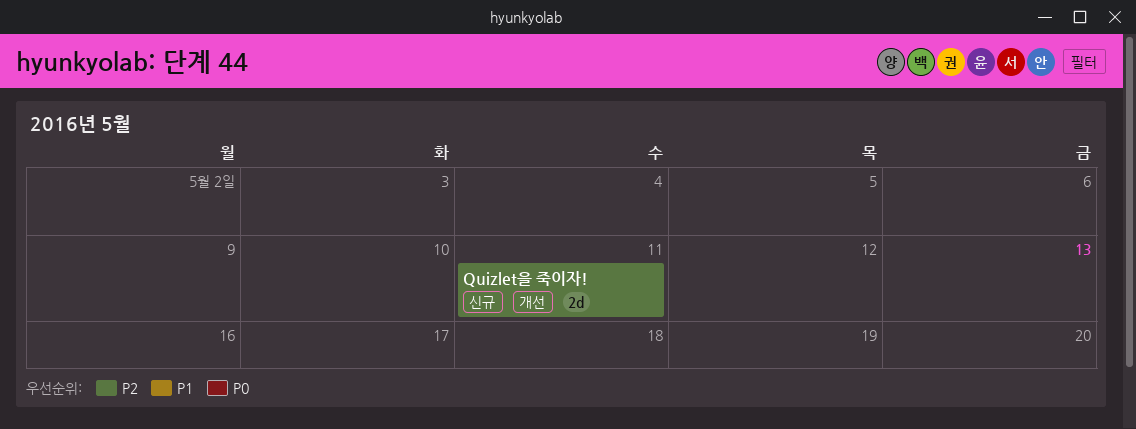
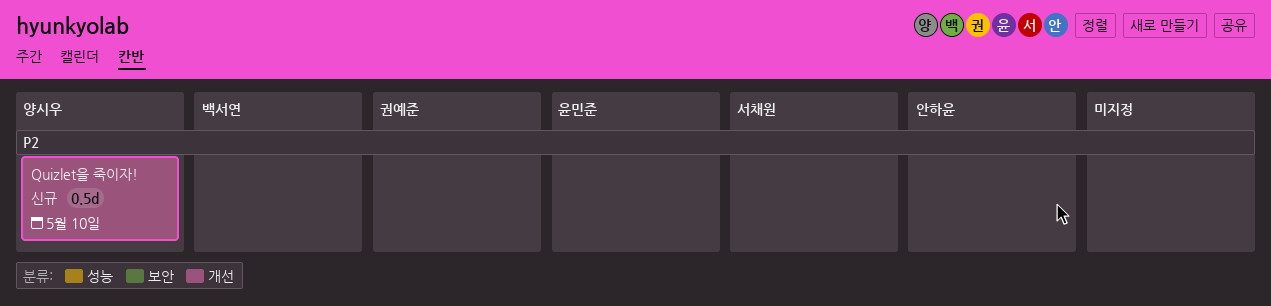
Quizlet을 죽이자!, estimate: 2d -> 0.5d
Quizlet을 죽이자!, due: May 11 -> May 10

